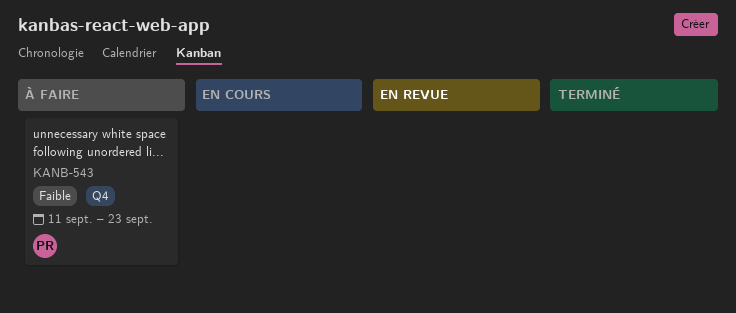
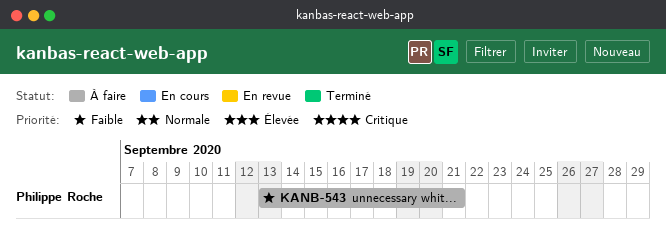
KANB-543, start: Sep 11 -> Sep 13
KANB-543, due: Sep 23 -> Sep 21

